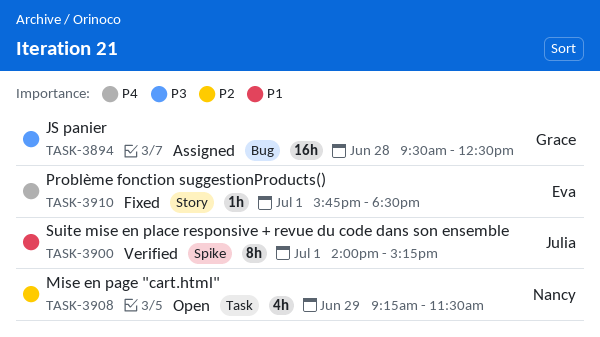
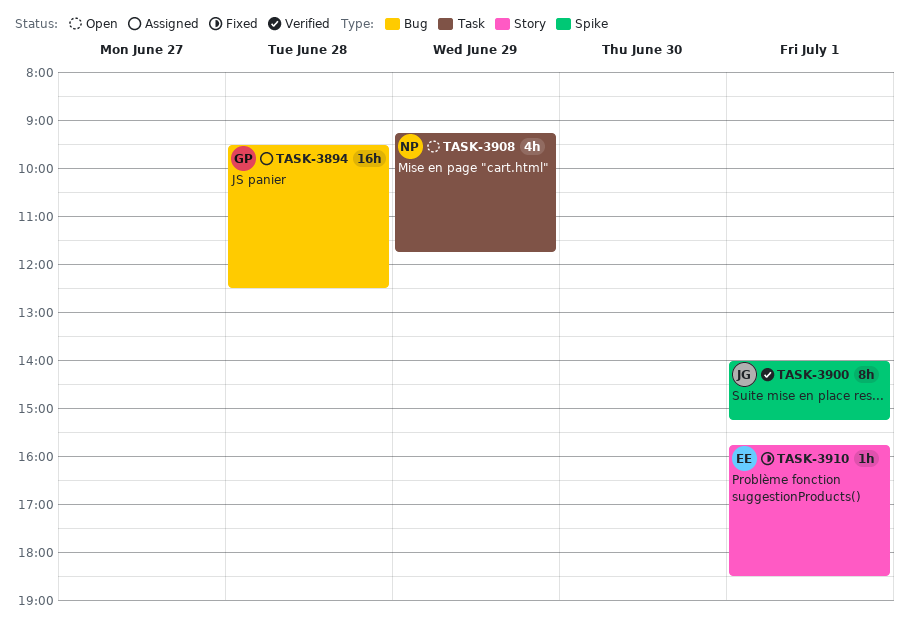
TASK-3908, ends: 11:30 -> 11:45

